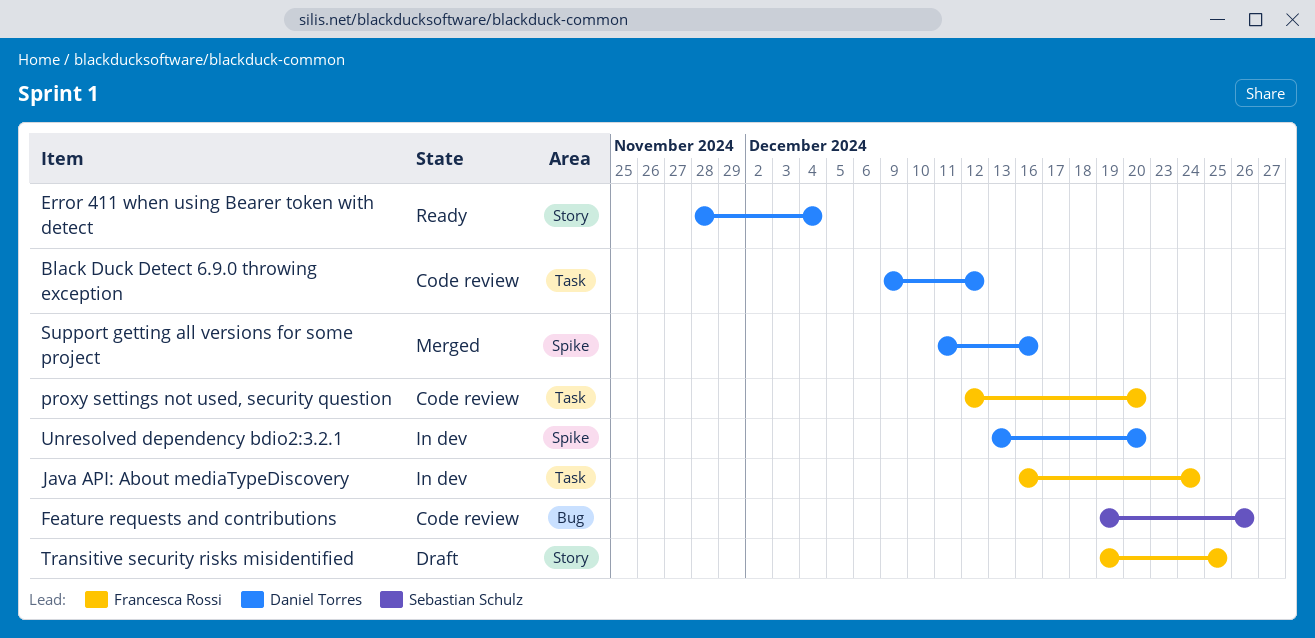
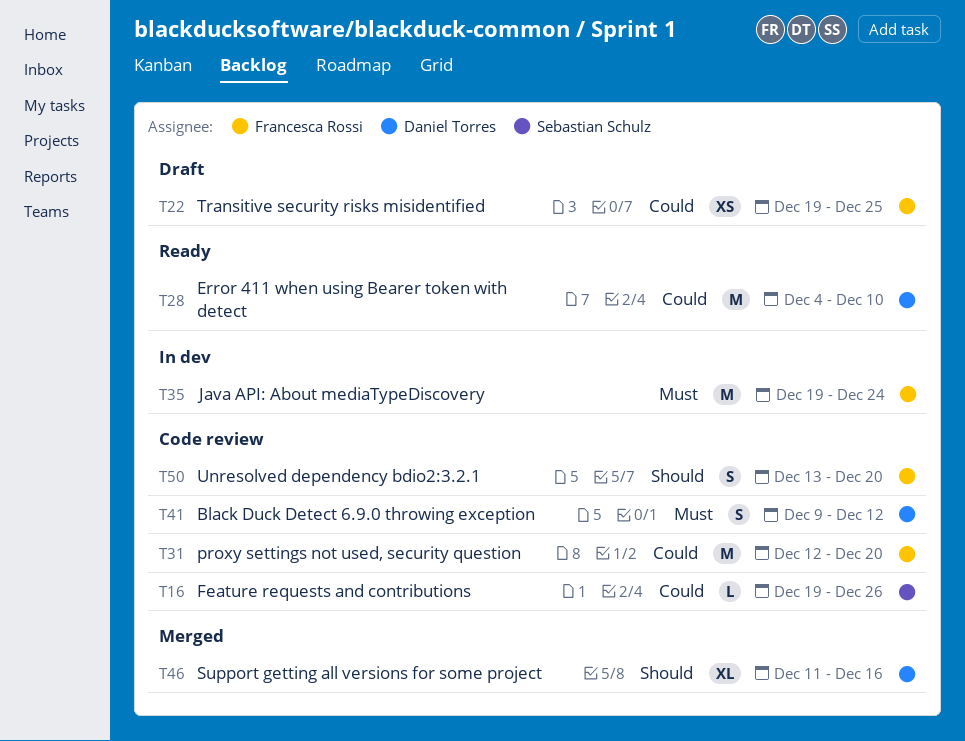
Error 411 when using Bearer token with detect, start: Nov 28 -> Dec 4
Error 411 when using Bearer token with detect, due: Dec 4 -> Dec 10
Java API: About mediaTypeDiscovery, start: Dec 16 -> Dec 19
Unresolved dependency bdio2:3.2.1, status: In dev -> Code review
Unresolved dependency bdio2:3.2.1, owner: Daniel Torres -> Francesca Rossi

